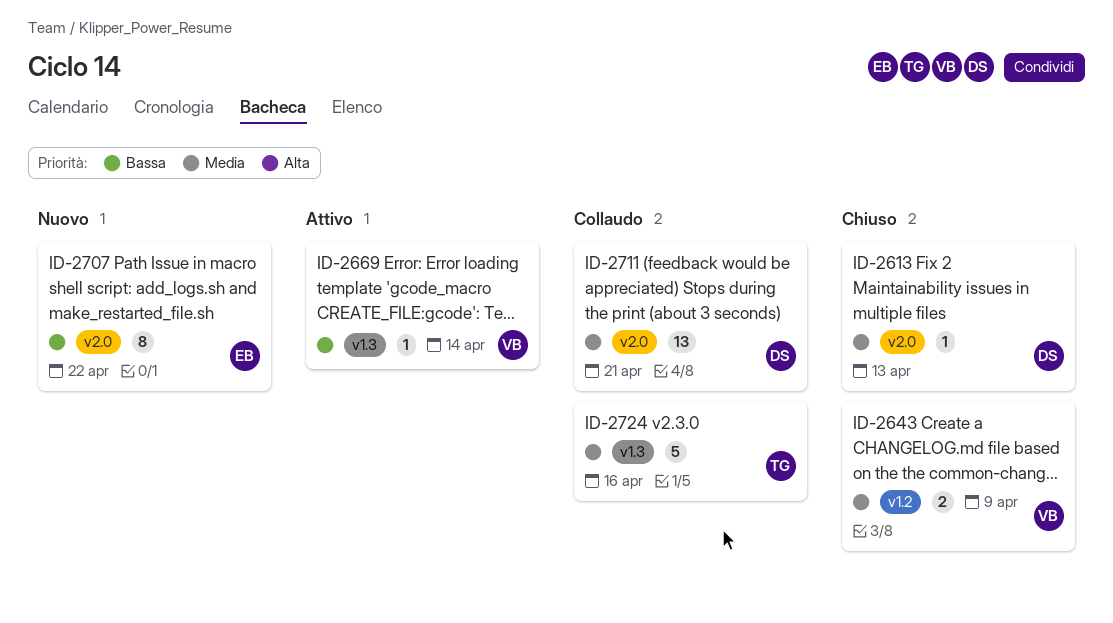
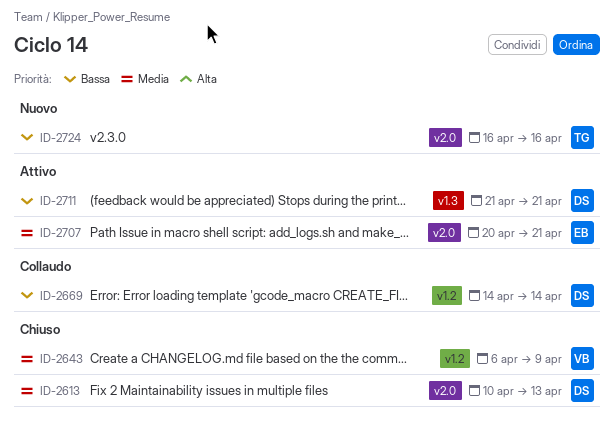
ID-2669, status: Attivo -> Collaudo
ID-2669, owner: VB -> DS
ID-2669, label: v1.3 -> v1.2
ID-2707, status: Nuovo -> Attivo
ID-2707, priority: Bassa -> Media
ID-2707, due: Apr 22 -> Apr 21
ID-2711, status: Collaudo -> Attivo
ID-2711, priority: Media -> Bassa
ID-2711, label: v2.0 -> v1.3
ID-2724, status: Collaudo -> Nuovo
ID-2724, priority: Media -> Bassa
ID-2724, label: v1.3 -> v2.0

